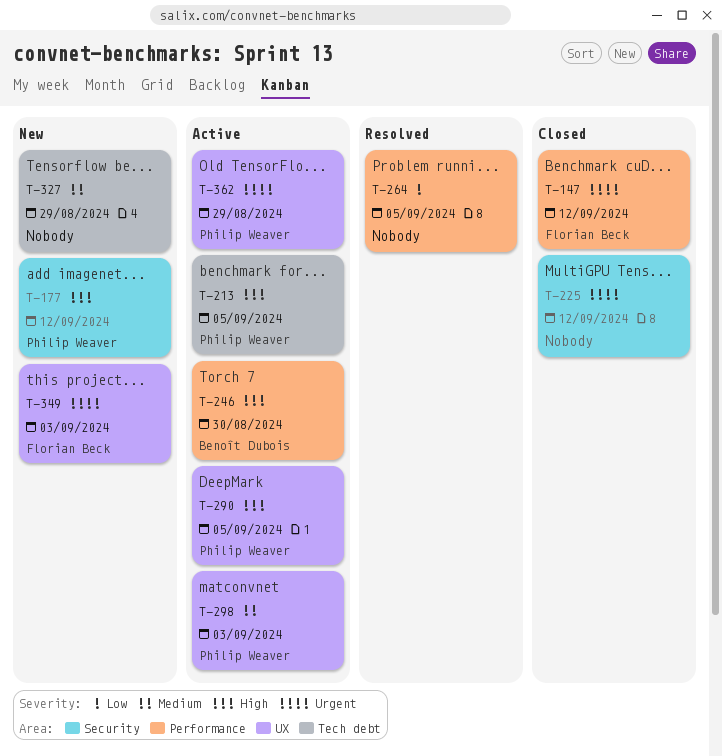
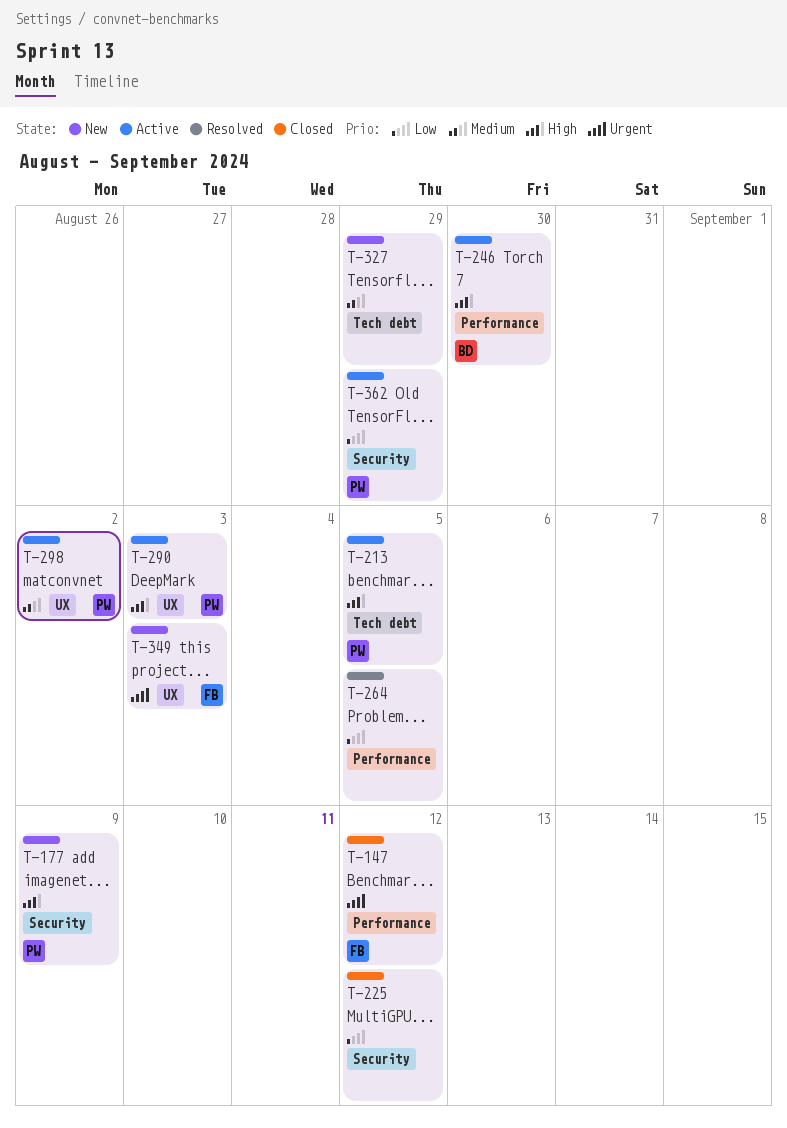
T-177, due: Sep 12 -> Sep 9
T-225, priority: Urgent -> Low
T-290, due: Sep 5 -> Sep 3
T-298, due: Sep 3 -> Sep 2
T-362, priority: Urgent -> Low
T-362, label: UX -> Security

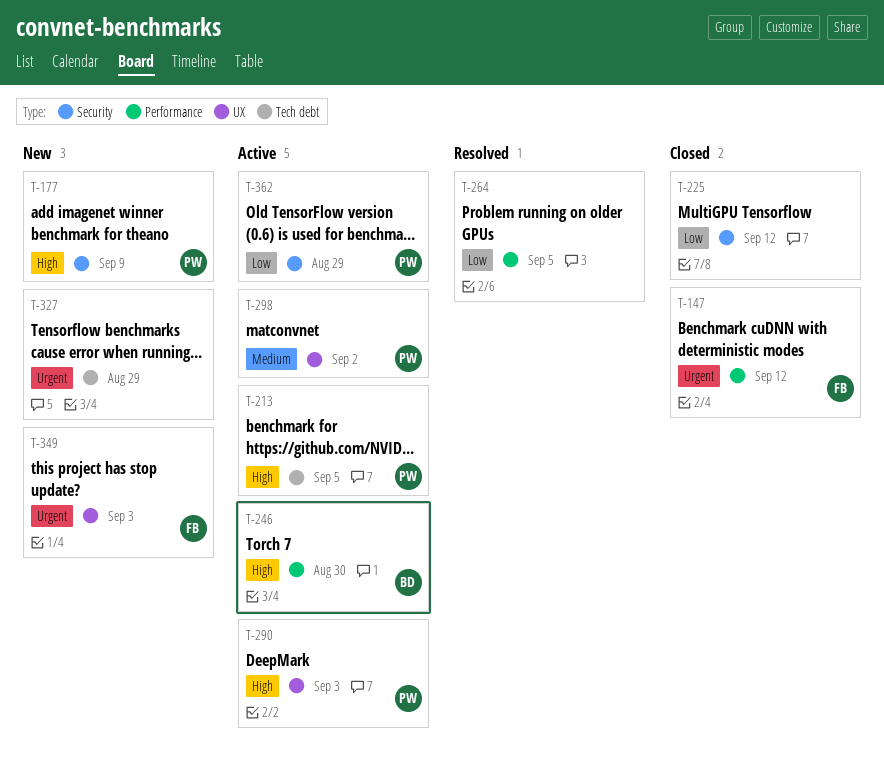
T-327, priority: Medium -> Urgent

